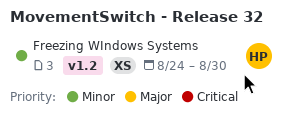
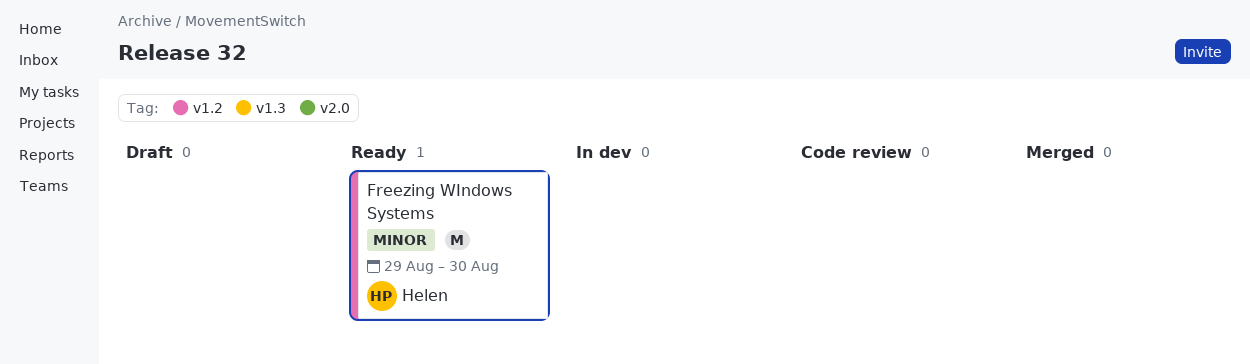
Freezing WIndows Systems, estimate: XS -> M
Freezing WIndows Systems, start: Aug 24 -> Aug 29

